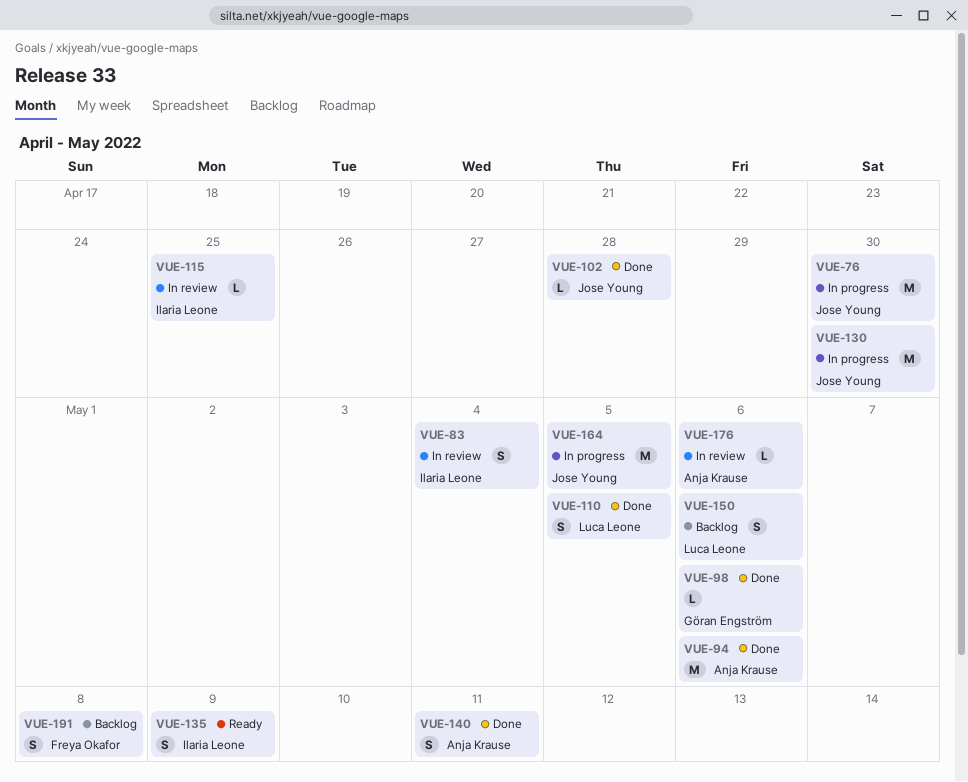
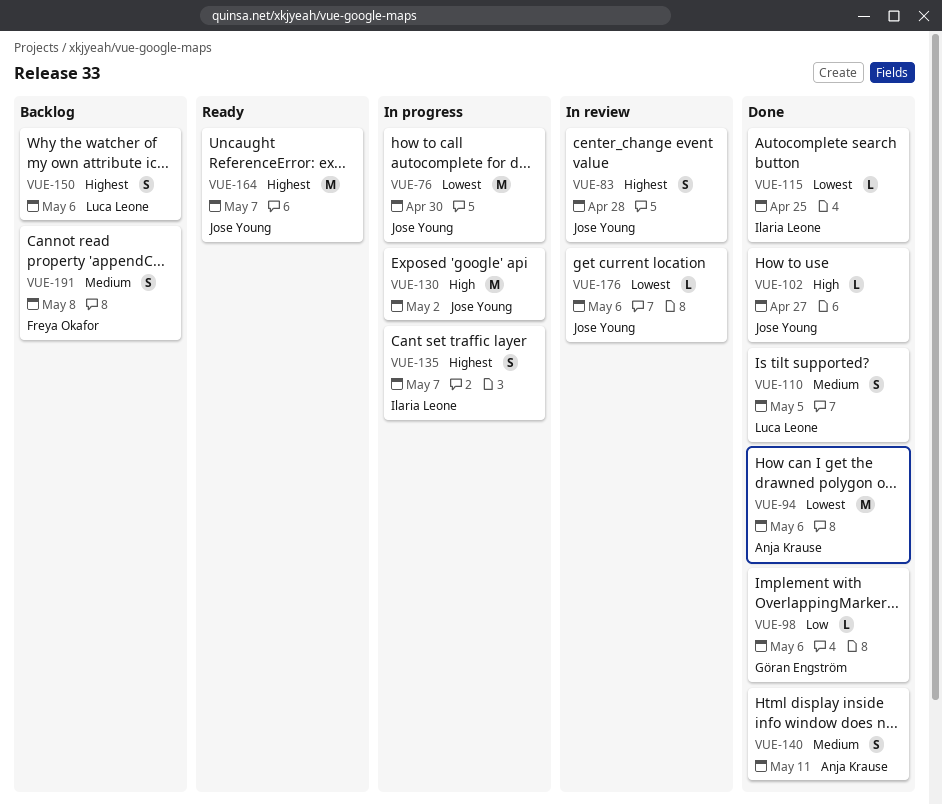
VUE-83, owner: Ilaria Leone -> Jose Young
VUE-83, due: May 4 -> Apr 28
VUE-102, due: Apr 28 -> Apr 27
VUE-115, status: In review -> Done
VUE-130, due: Apr 30 -> May 2
VUE-135, status: Ready -> In progress
VUE-135, due: May 9 -> May 7
VUE-164, status: In progress -> Ready
VUE-164, due: May 5 -> May 7
VUE-176, owner: Anja Krause -> Jose Young

